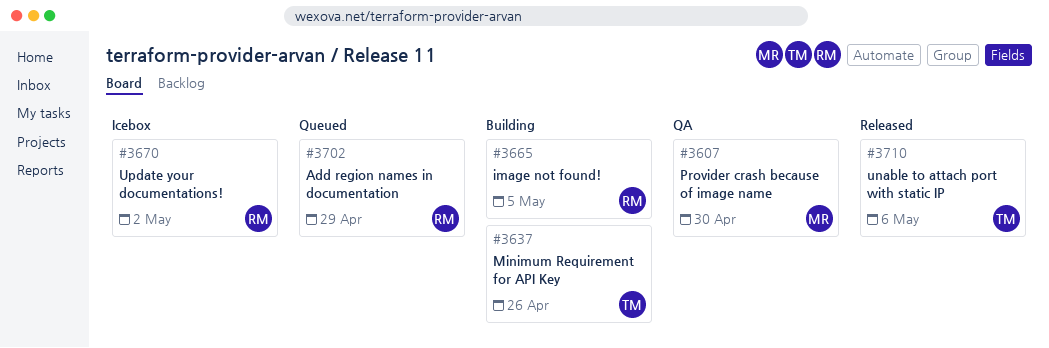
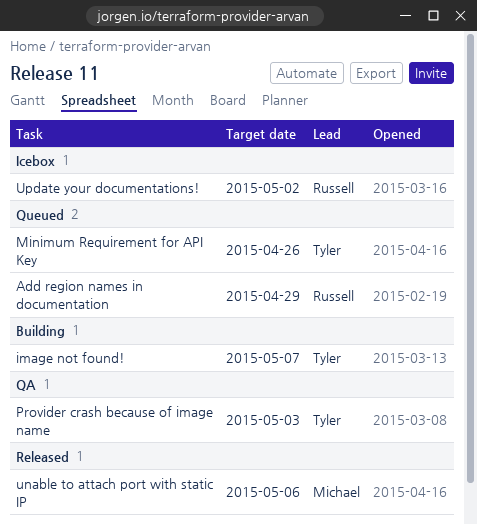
image not found!, owner: Russell -> Tyler
image not found!, due: May 5 -> May 7
Minimum Requirement for API Key, status: Building -> Queued
Provider crash because of image name, owner: Michael -> Tyler
Provider crash because of image name, due: Apr 30 -> May 3
unable to attach port with static IP, owner: Tyler -> Michael

